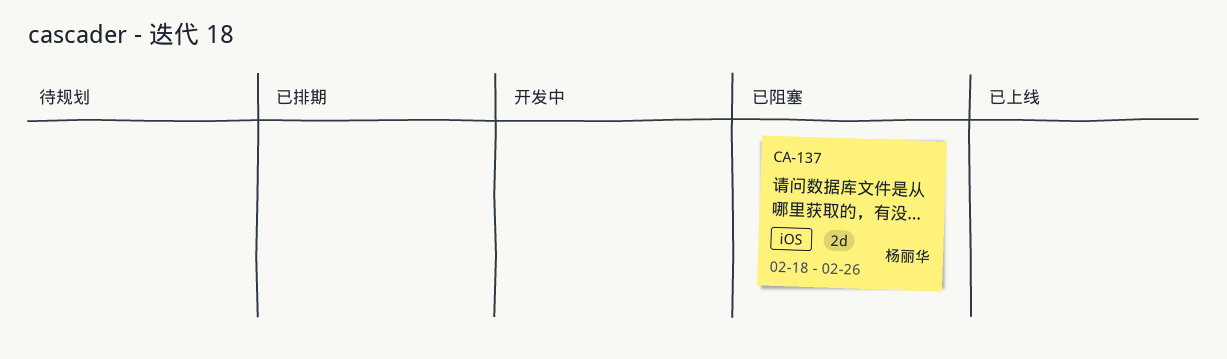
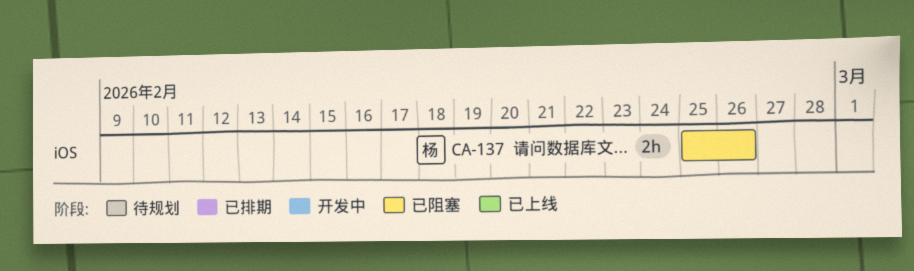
CA-137, estimate: 2d -> 2h
CA-137, start: Feb 18 -> Feb 25

